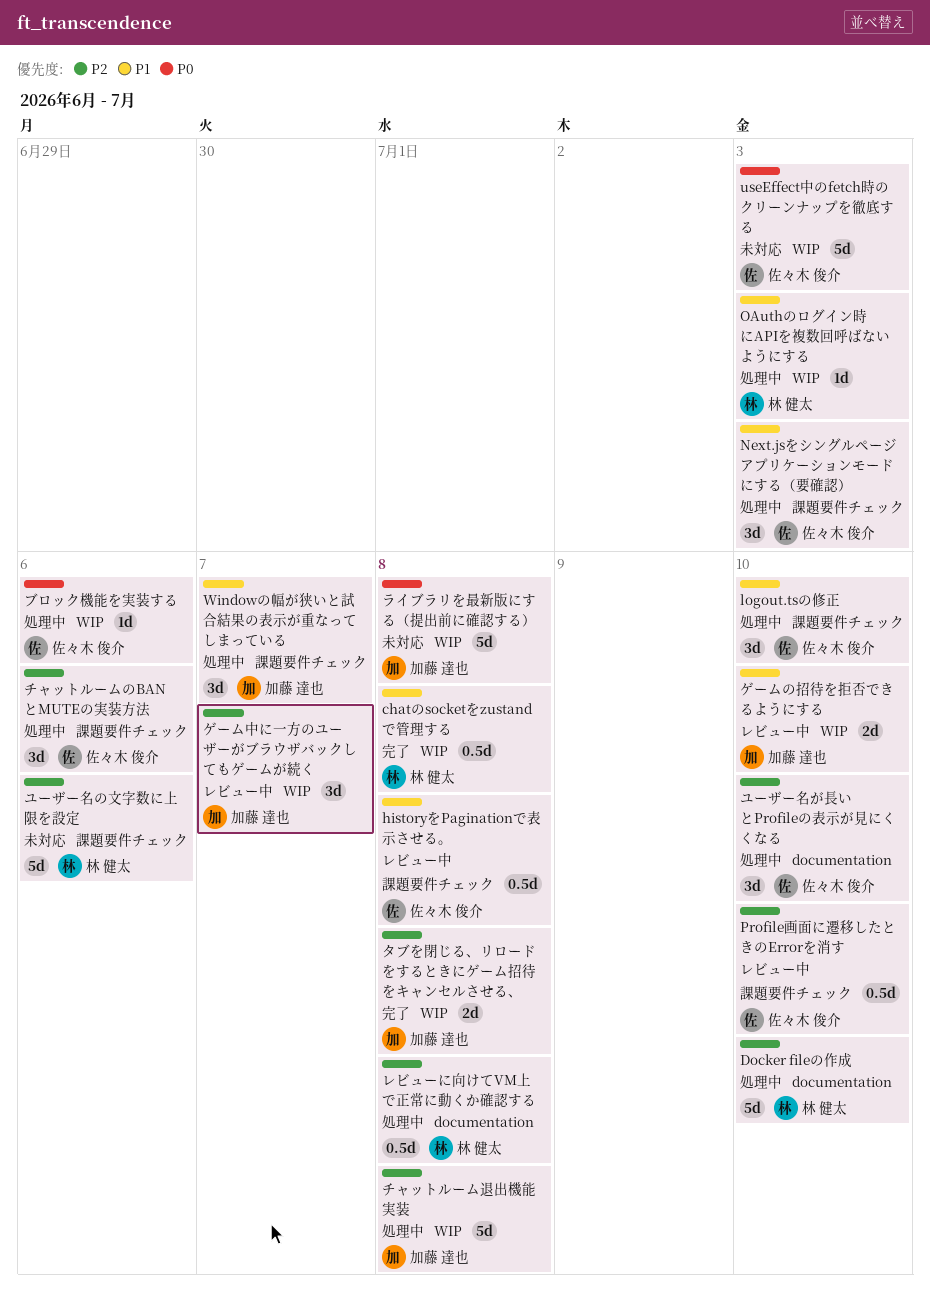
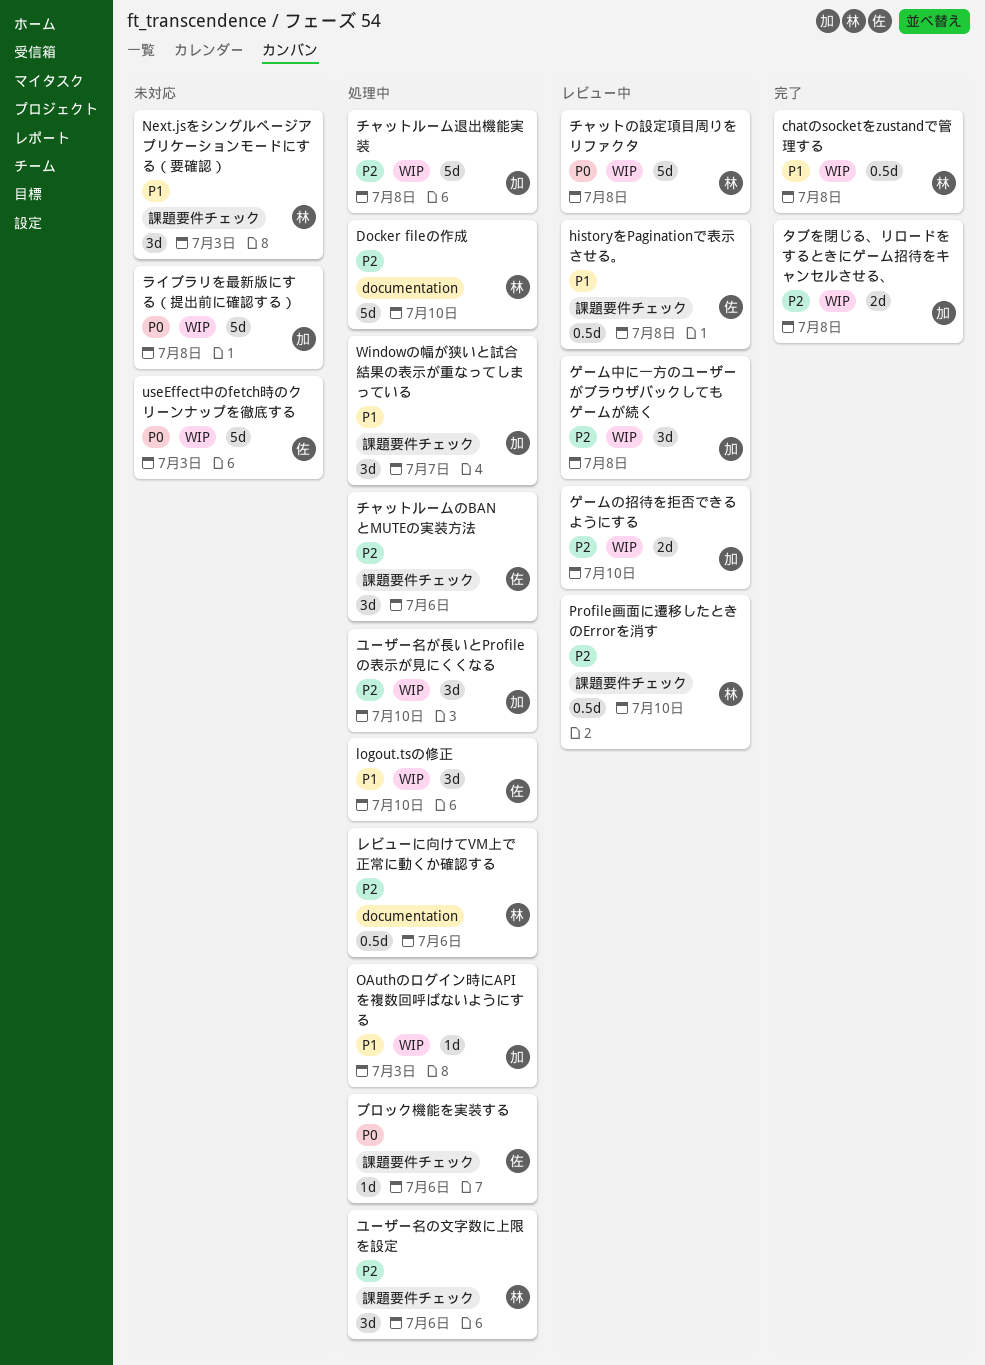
logout.tsの修正, label: 課題要件チェック -> WIP
Next.jsをシングルページアプリケーションモードにする（要確認）, status: 処理中 -> 未対応
Next.jsをシングルページアプリケーションモードにする（要確認）, owner: 佐々木 俊介 -> 林 健太
OAuthのログイン時にAPIを複数回呼ばないようにする, owner: 林 健太 -> 加藤 達也
Profile画面に遷移したときのErrorを消す, owner: 佐々木 俊介 -> 林 健太
ゲームの招待を拒否できるようにする, priority: P1 -> P2
ゲーム中に一方のユーザーがブラウザバックしてもゲームが続く, due: Jul 7 -> Jul 8
チャットの設定項目周りをリファクタ: none -> present
ブロック機能を実装する, label: WIP -> 課題要件チェック
ユーザー名が長いとProfileの表示が見にくくなる, owner: 佐々木 俊介 -> 加藤 達也
ユーザー名が長いとProfileの表示が見にくくなる, label: documentation -> WIP
ユーザー名の文字数に上限を設定, status: 未対応 -> 処理中
ユーザー名の文字数に上限を設定, estimate: 5d -> 3d
レビューに向けてVM上で正常に動くか確認する, due: Jul 8 -> Jul 6

